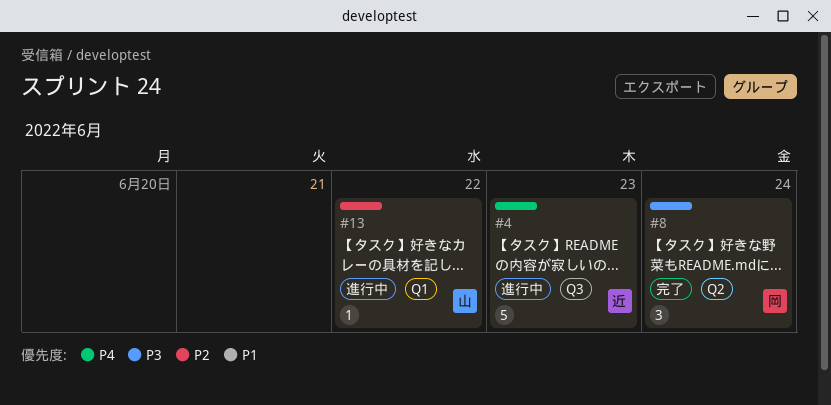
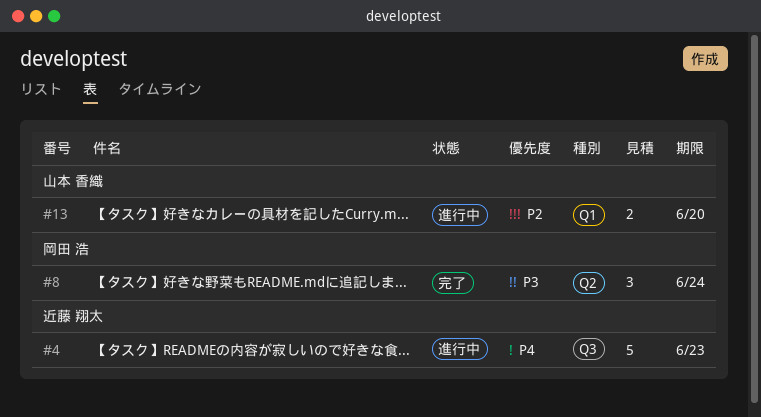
#13, estimate: 1 -> 2
#13, due: Jun 22 -> Jun 20

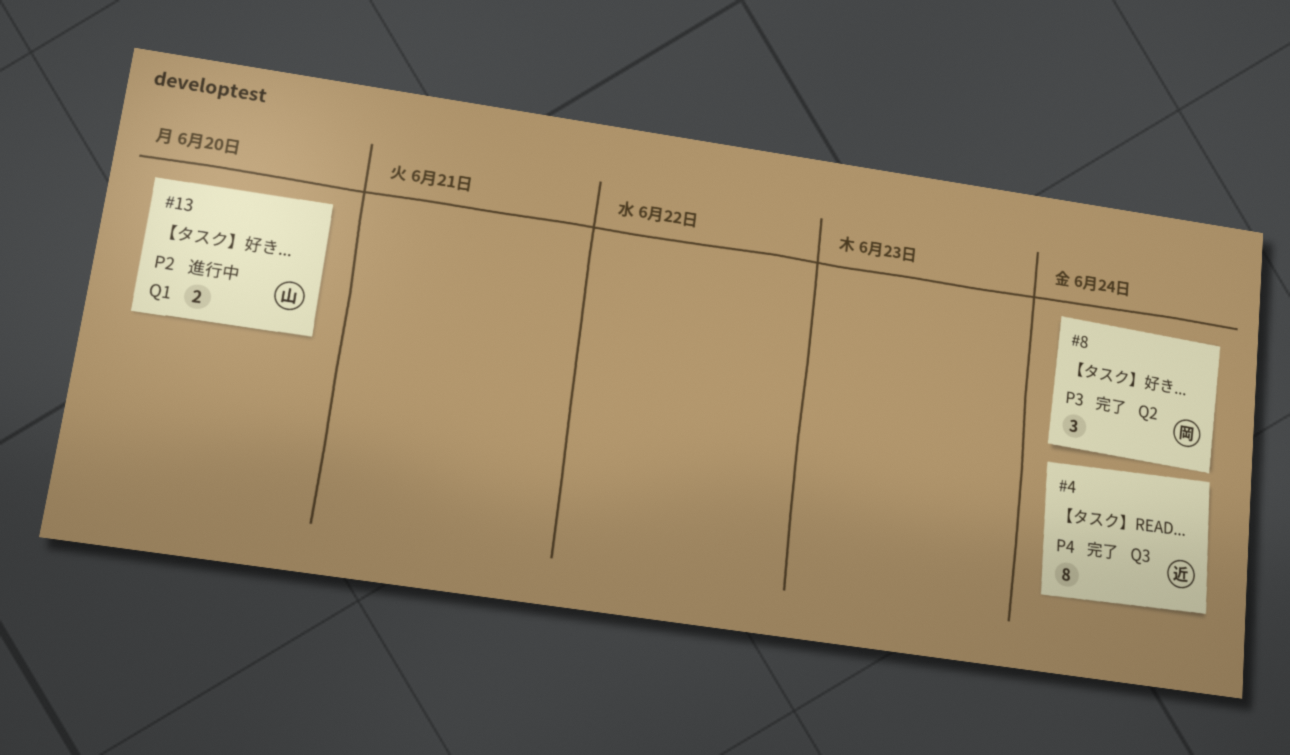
#4, status: 進行中 -> 完了
#4, estimate: 5 -> 8
#4, due: Jun 23 -> Jun 24

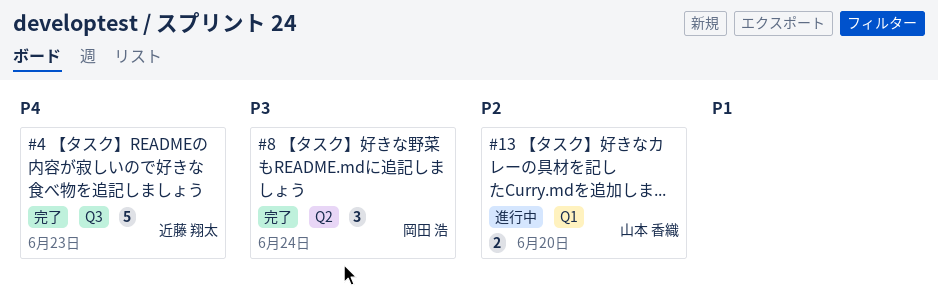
#4, estimate: 8 -> 5
#4, due: Jun 24 -> Jun 23

